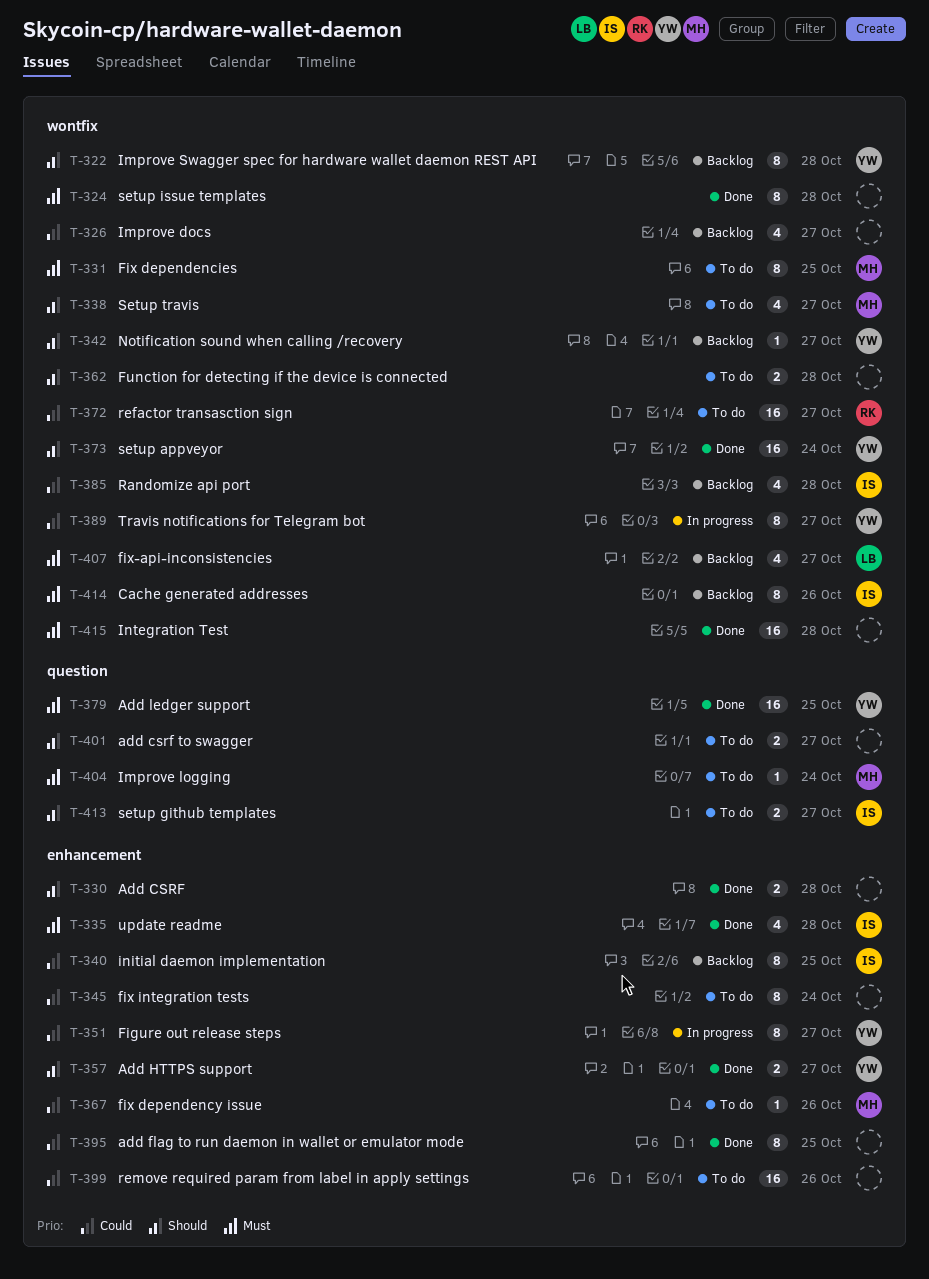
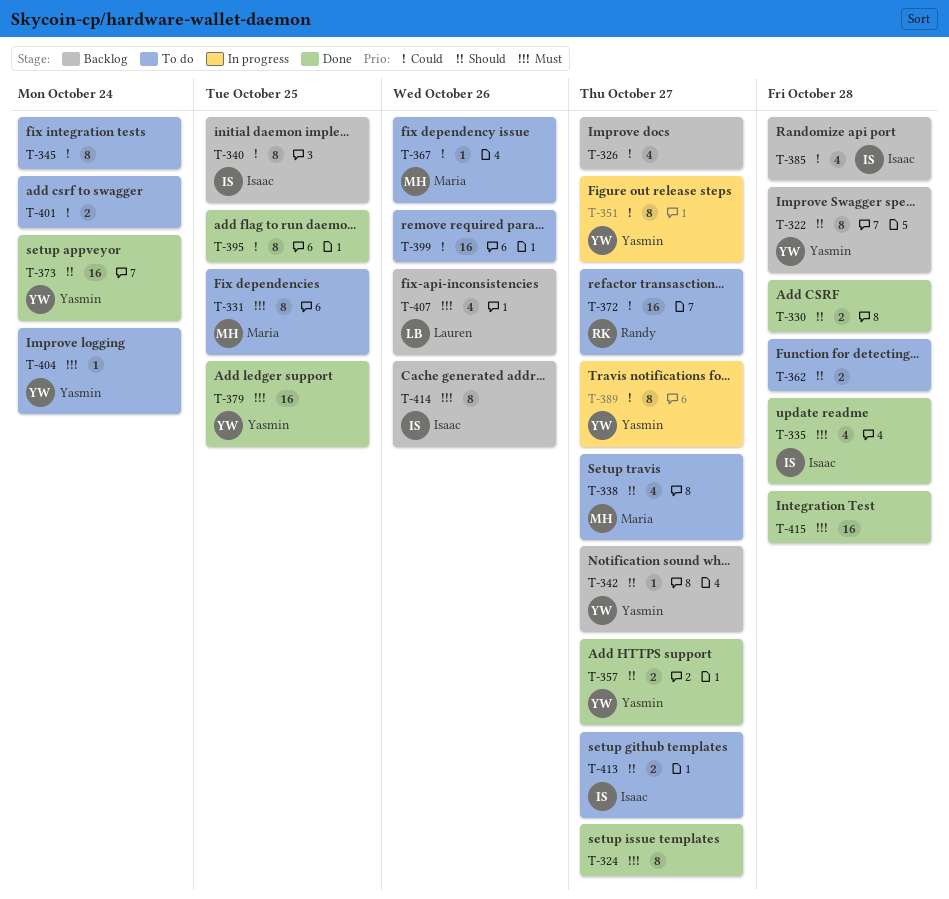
T-324, due: Oct 28 -> Oct 27
T-401, priority: Should -> Could
T-401, due: Oct 27 -> Oct 24
T-404, owner: Maria -> Yasmin
T-407, due: Oct 27 -> Oct 26

